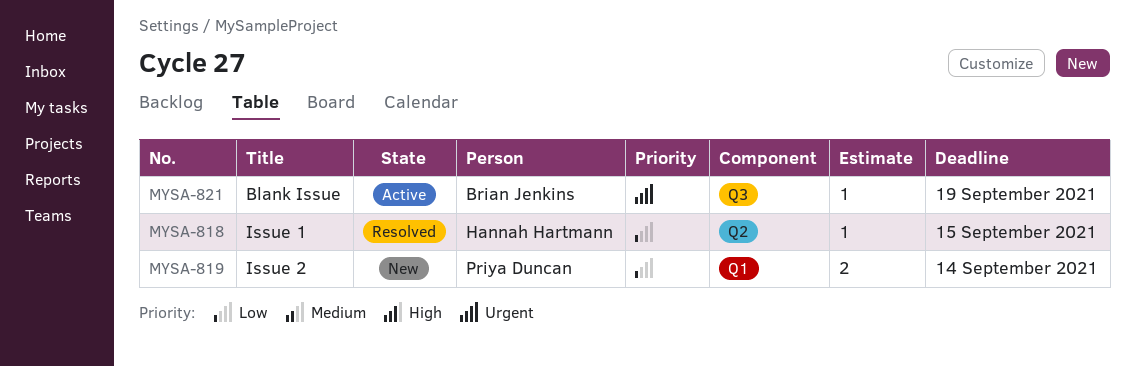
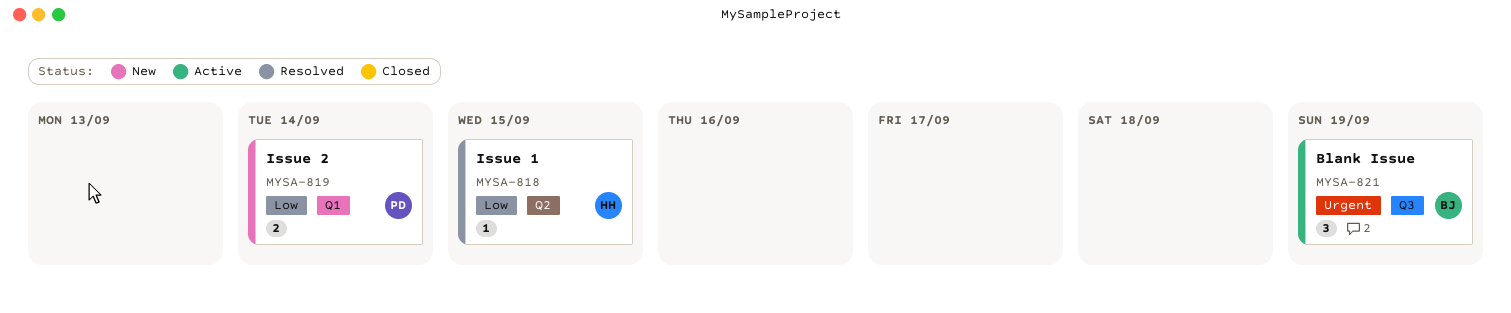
MYSA-821, estimate: 1 -> 3

